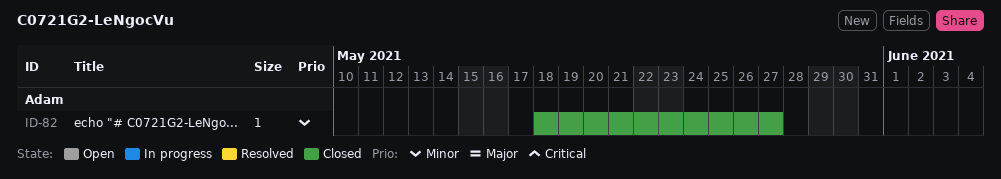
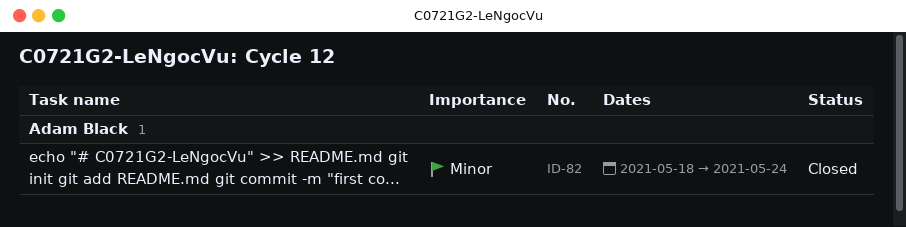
ID-82, due: May 27 -> May 24

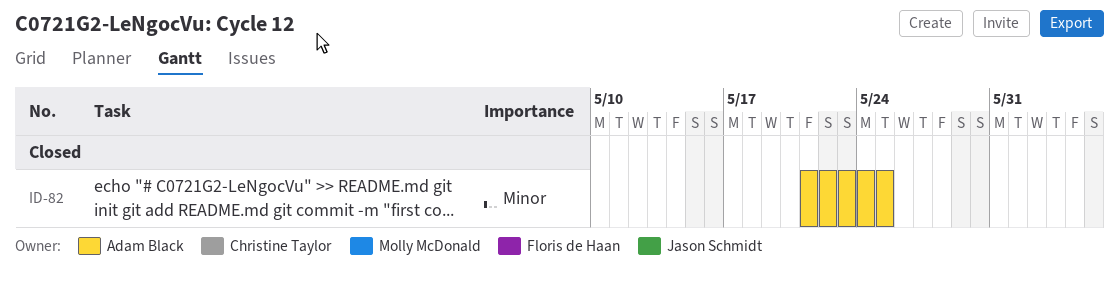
ID-82, start: May 18 -> May 21
ID-82, due: May 24 -> May 25

